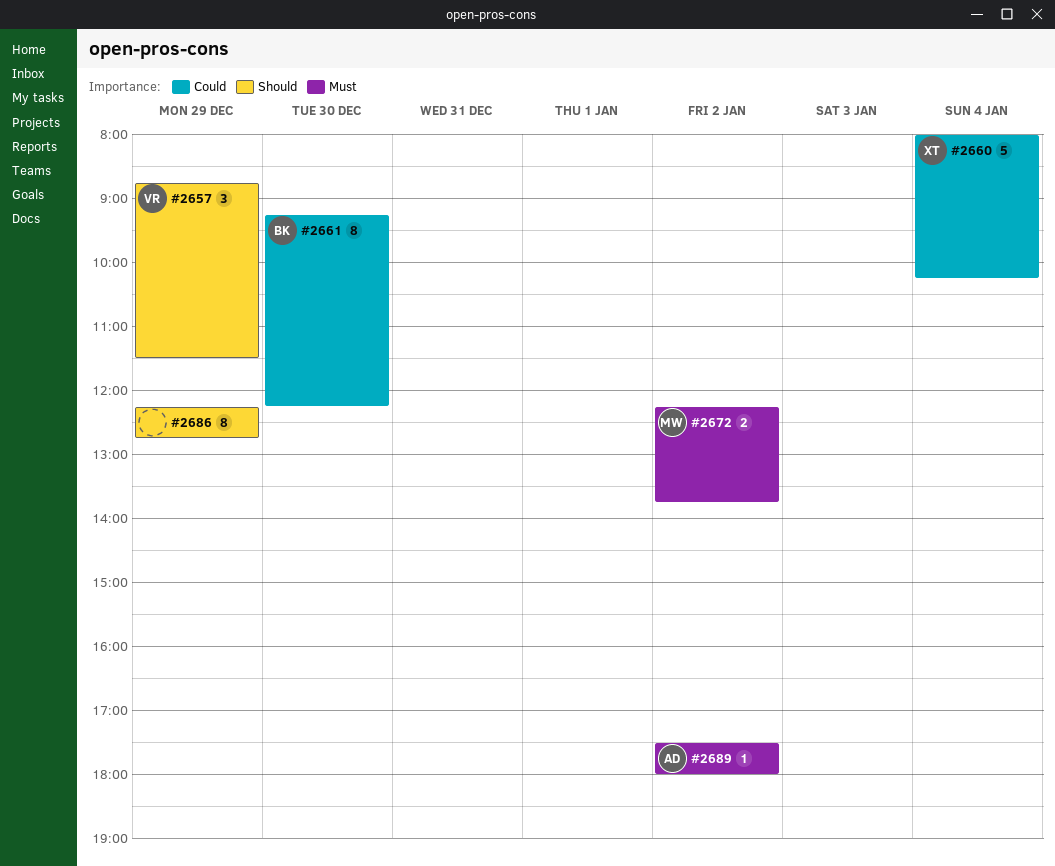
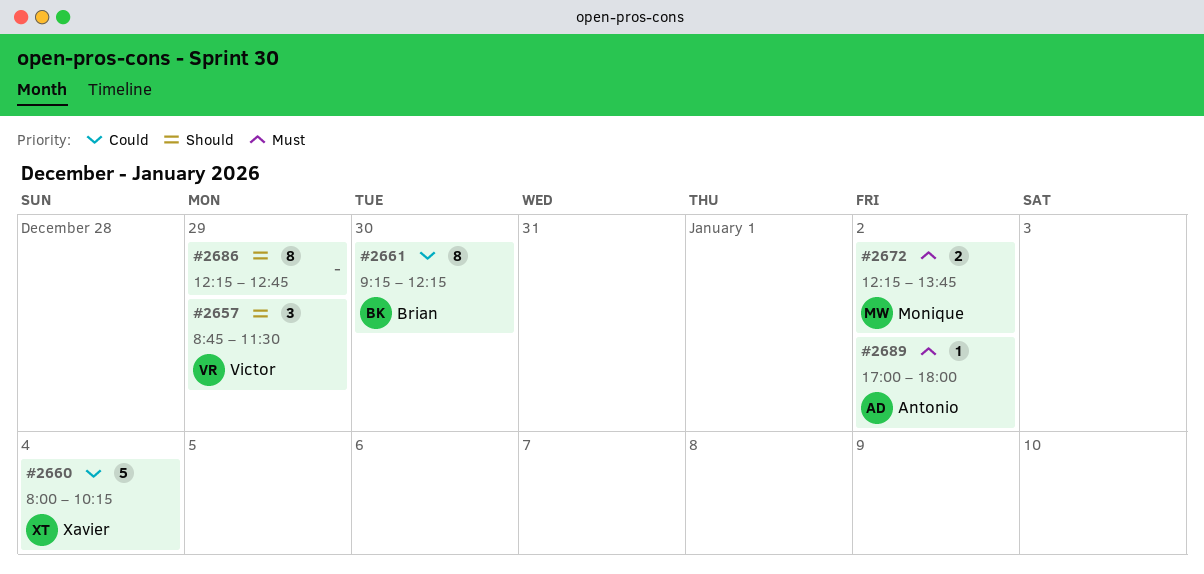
#2689, begins: 17:30 -> 17:00

